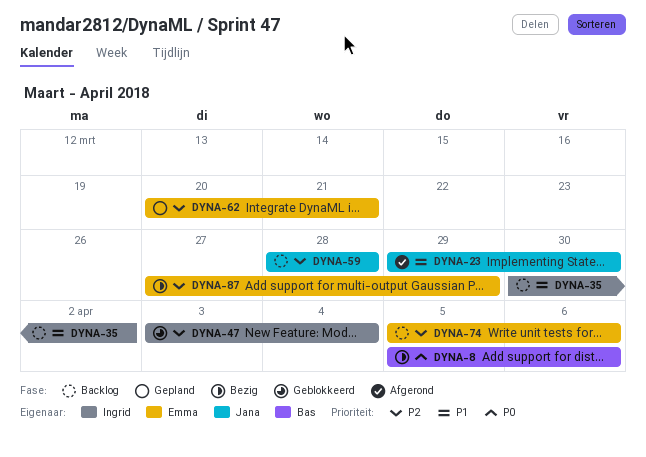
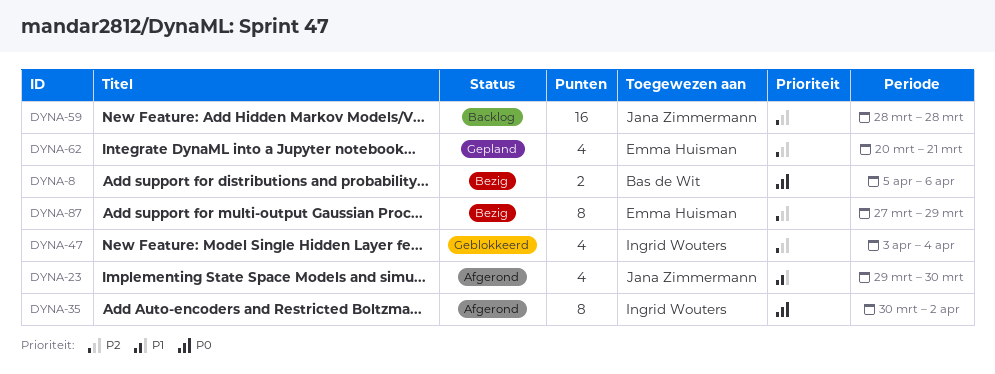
DYNA-35, status: Backlog -> Afgerond
DYNA-35, priority: P1 -> P0
DYNA-74: present -> none

